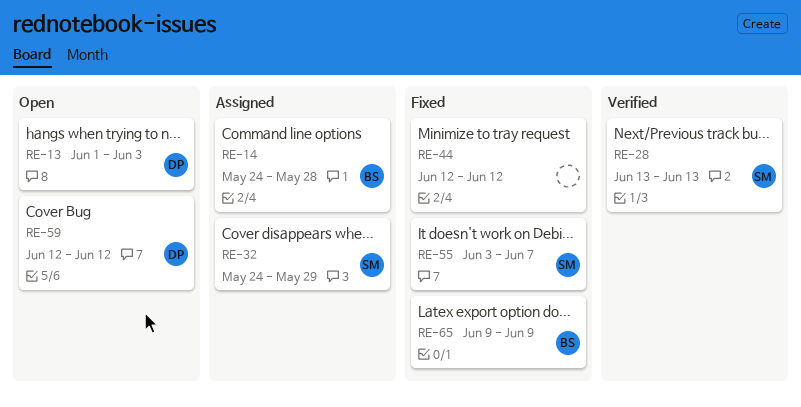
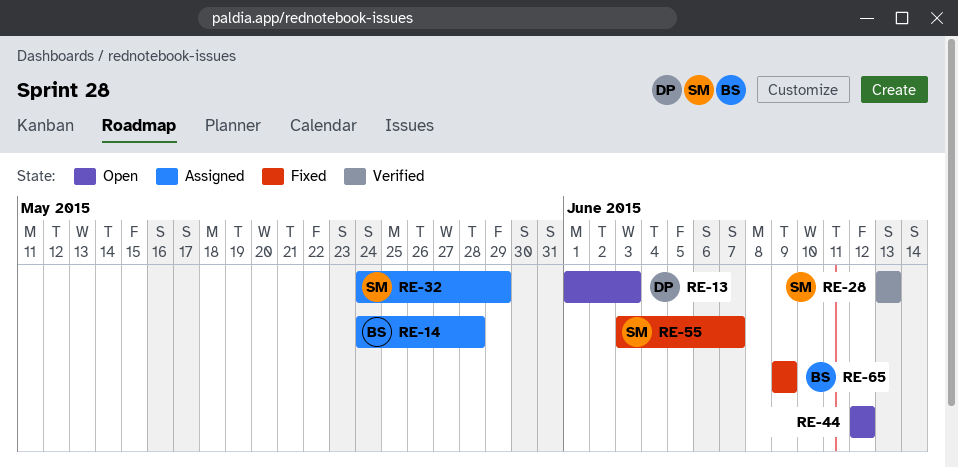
RE-44, status: Fixed -> Open
RE-59: present -> none

